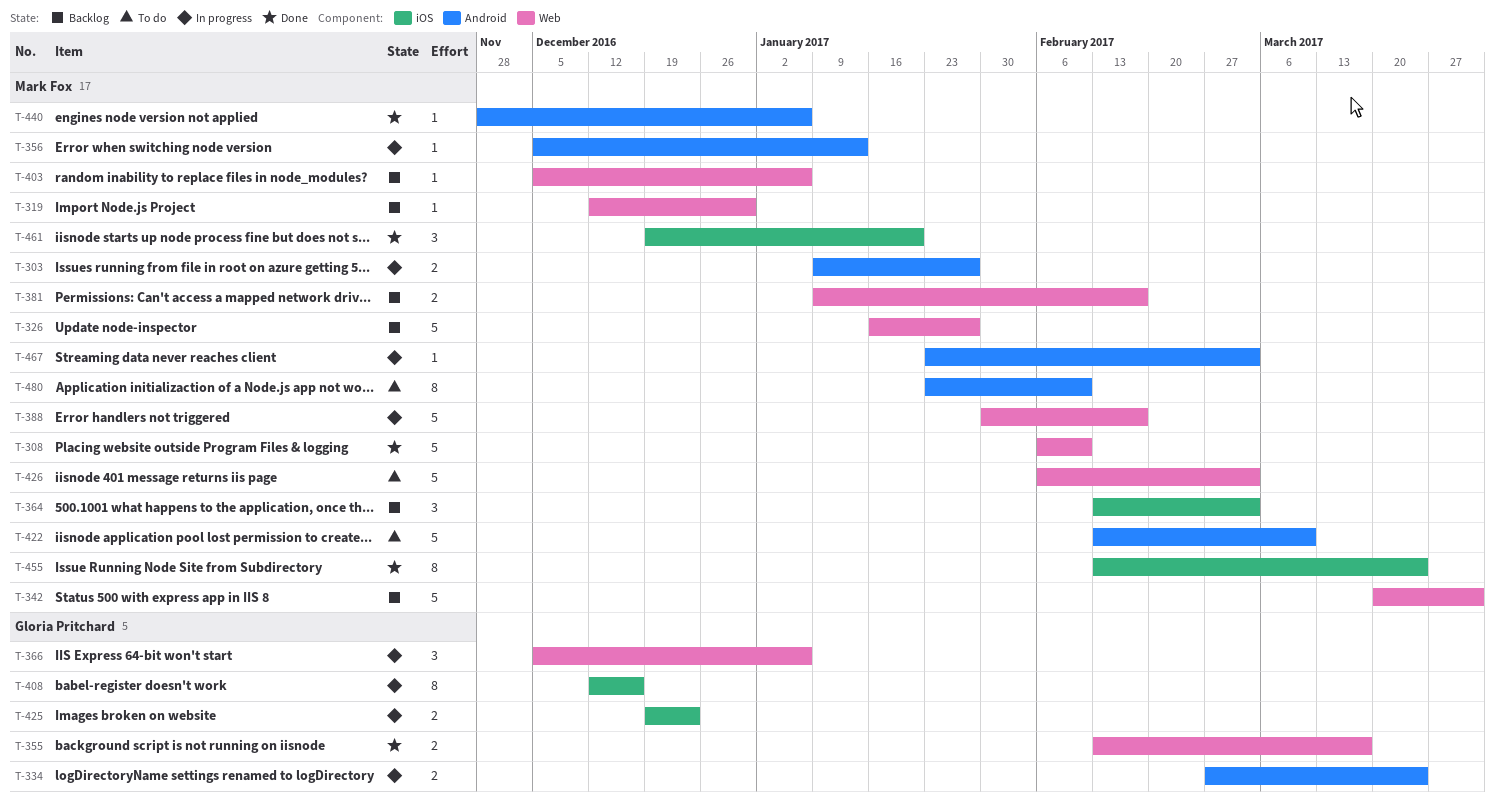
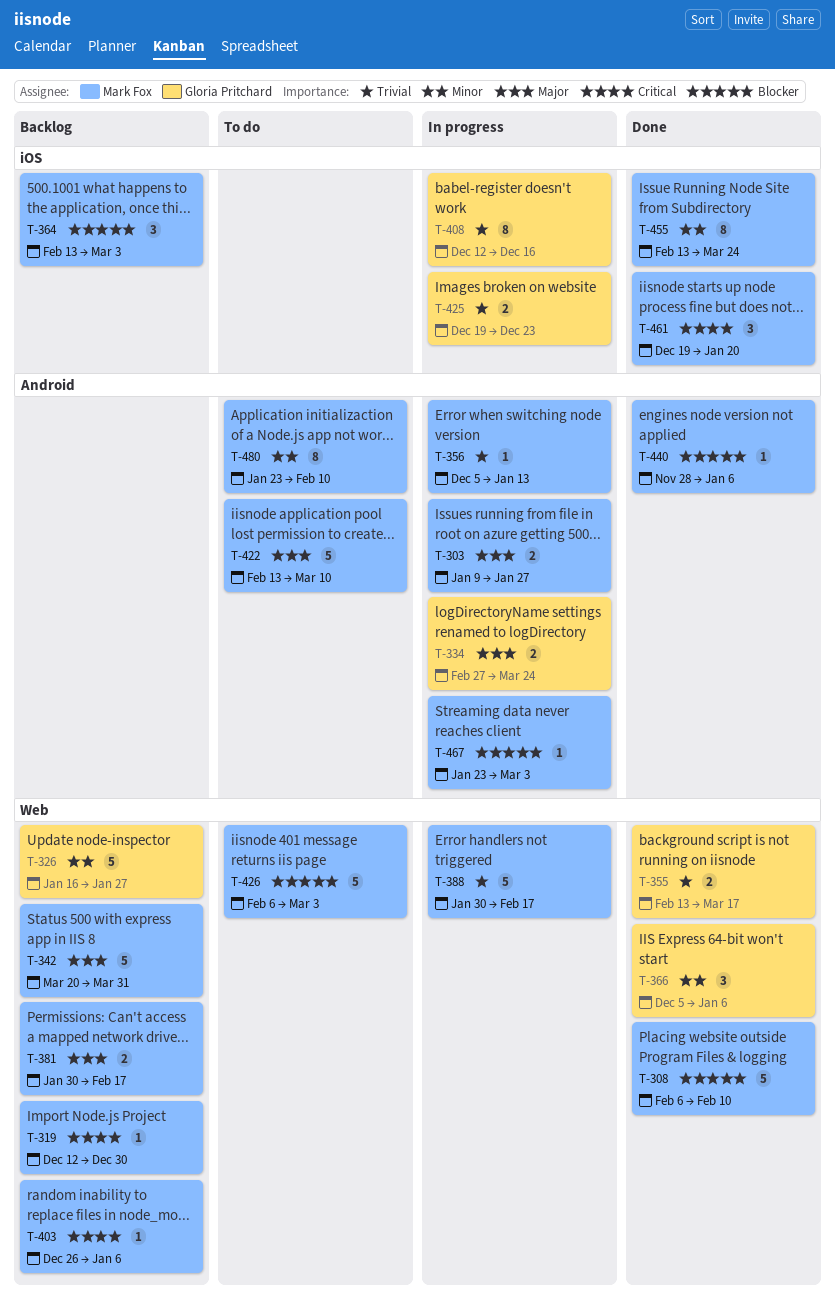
T-326, owner: Mark Fox -> Gloria Pritchard
T-366, status: In progress -> Done
T-381, start: Jan 9 -> Jan 30
T-403, start: Dec 5 -> Dec 26

